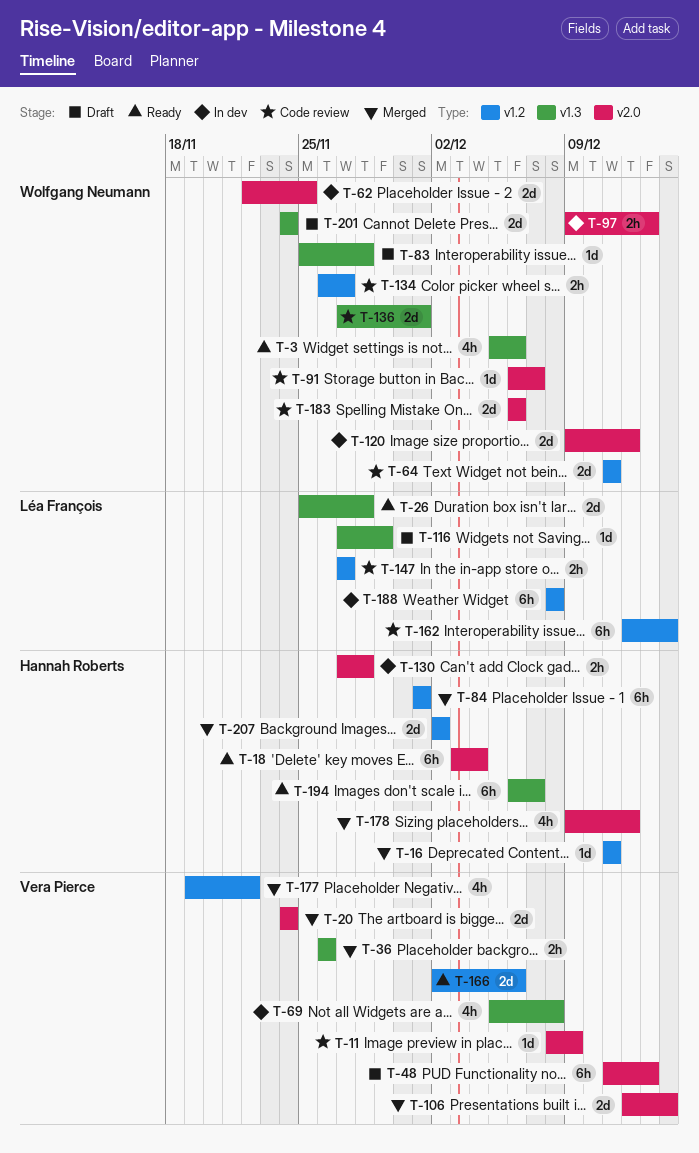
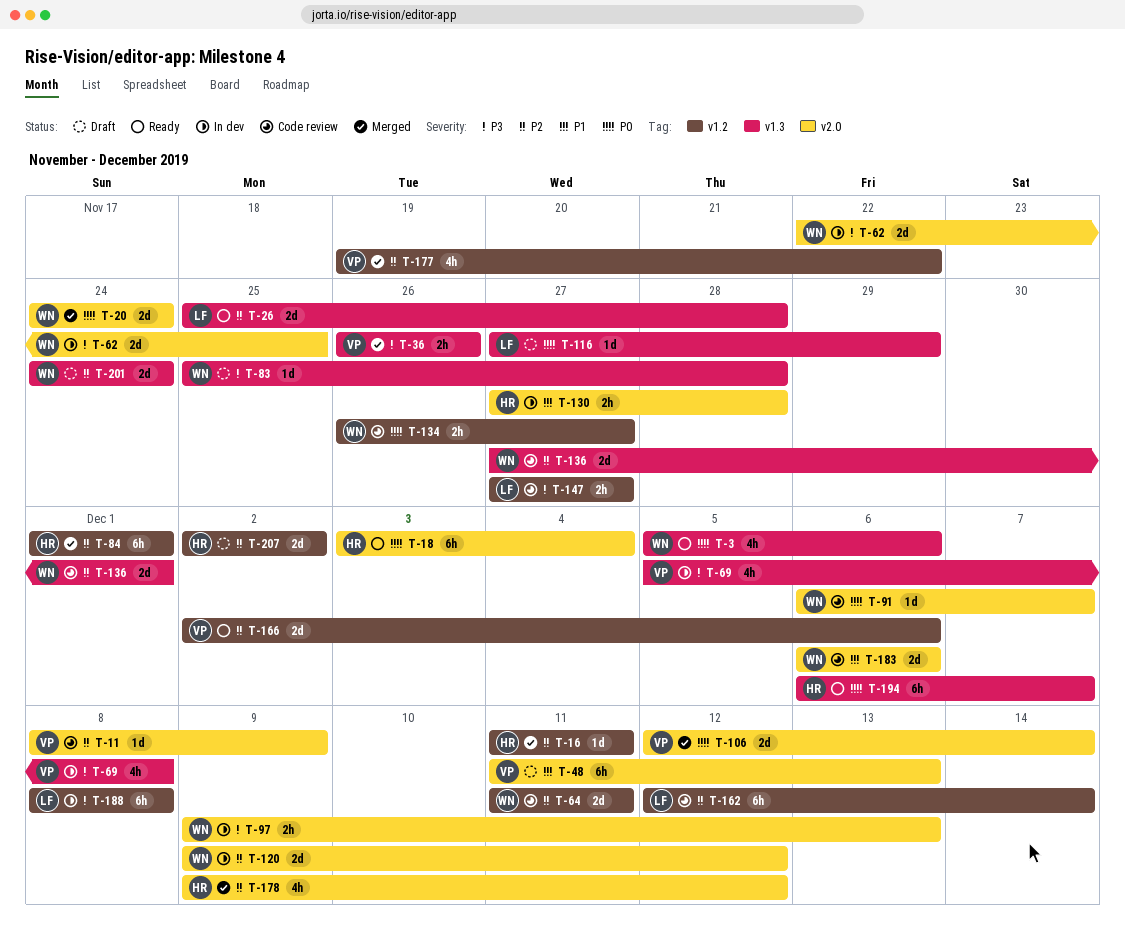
T-20, owner: Vera Pierce -> Wolfgang Neumann
T-207, status: Merged -> Draft

